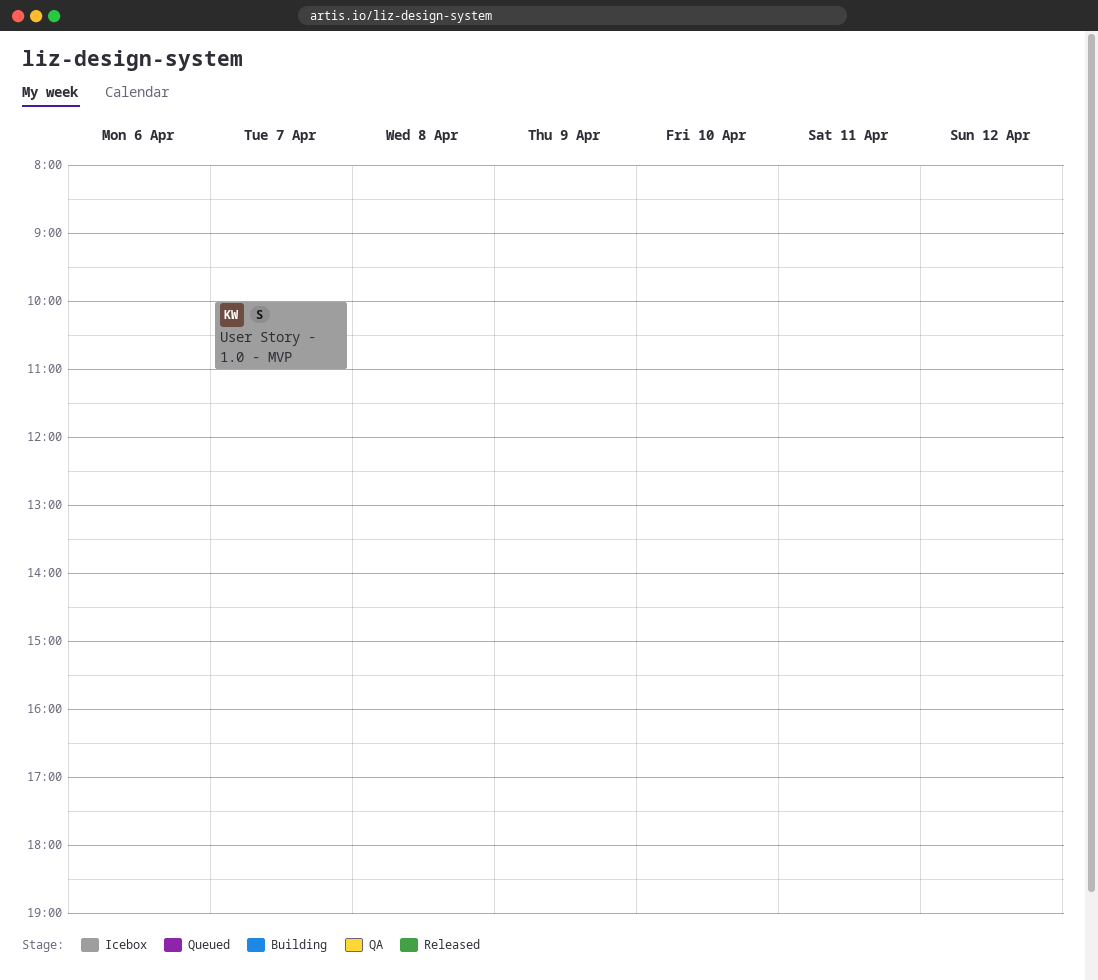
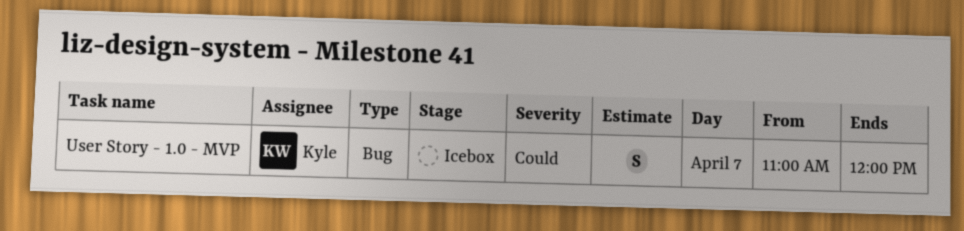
User Story - 1.0 - MVP, begins: 10:00 -> 11:00
User Story - 1.0 - MVP, ends: 11:00 -> 12:00

